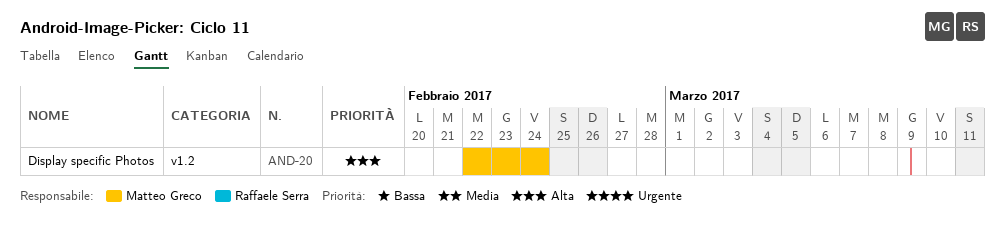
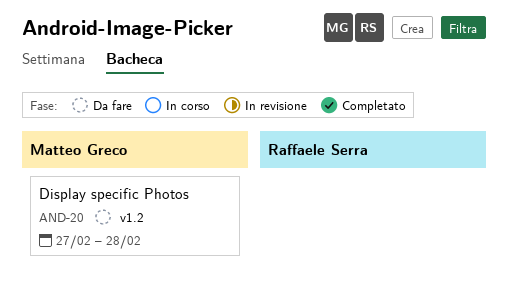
AND-20, start: Feb 22 -> Feb 27
AND-20, due: Feb 24 -> Feb 28

